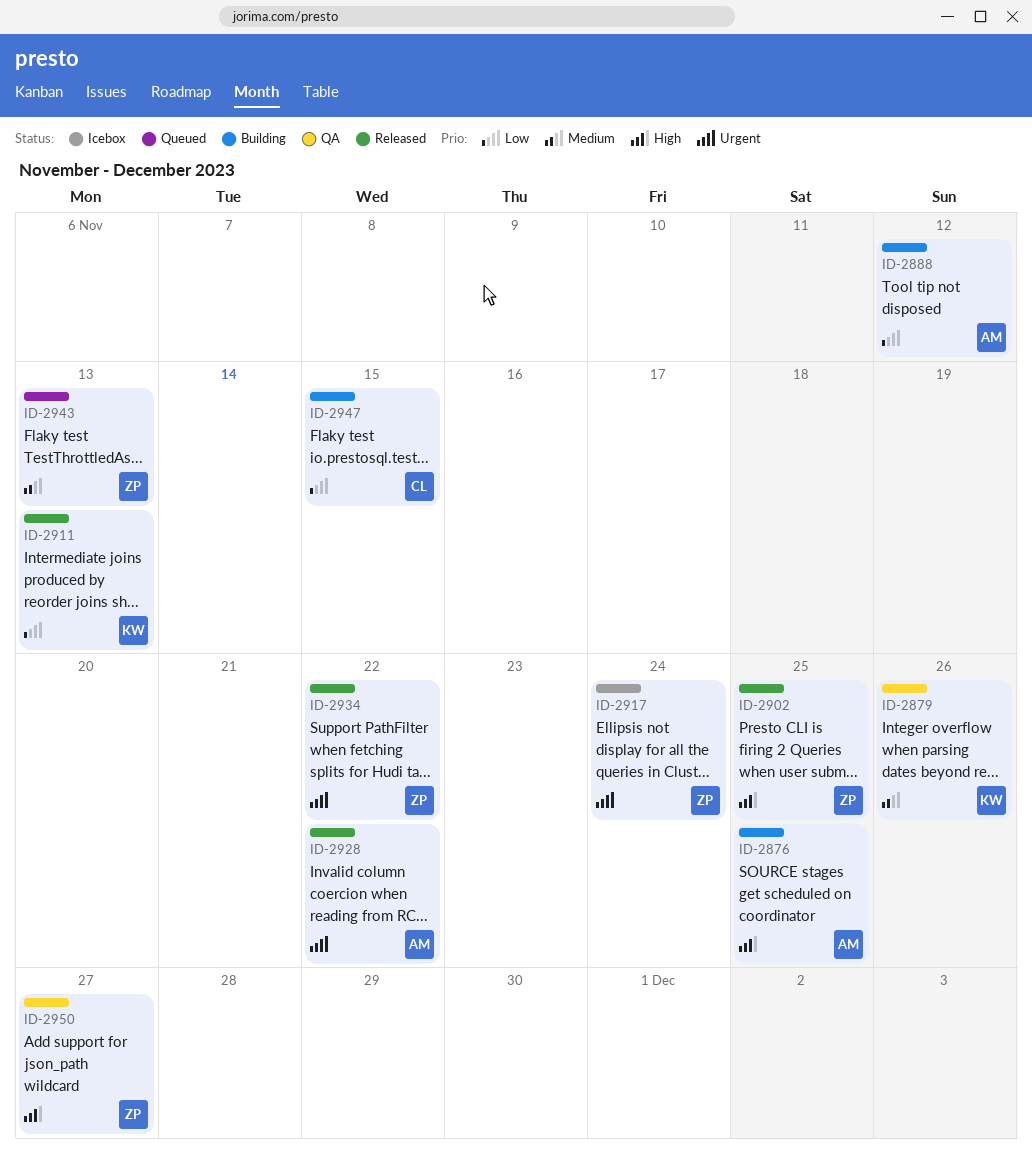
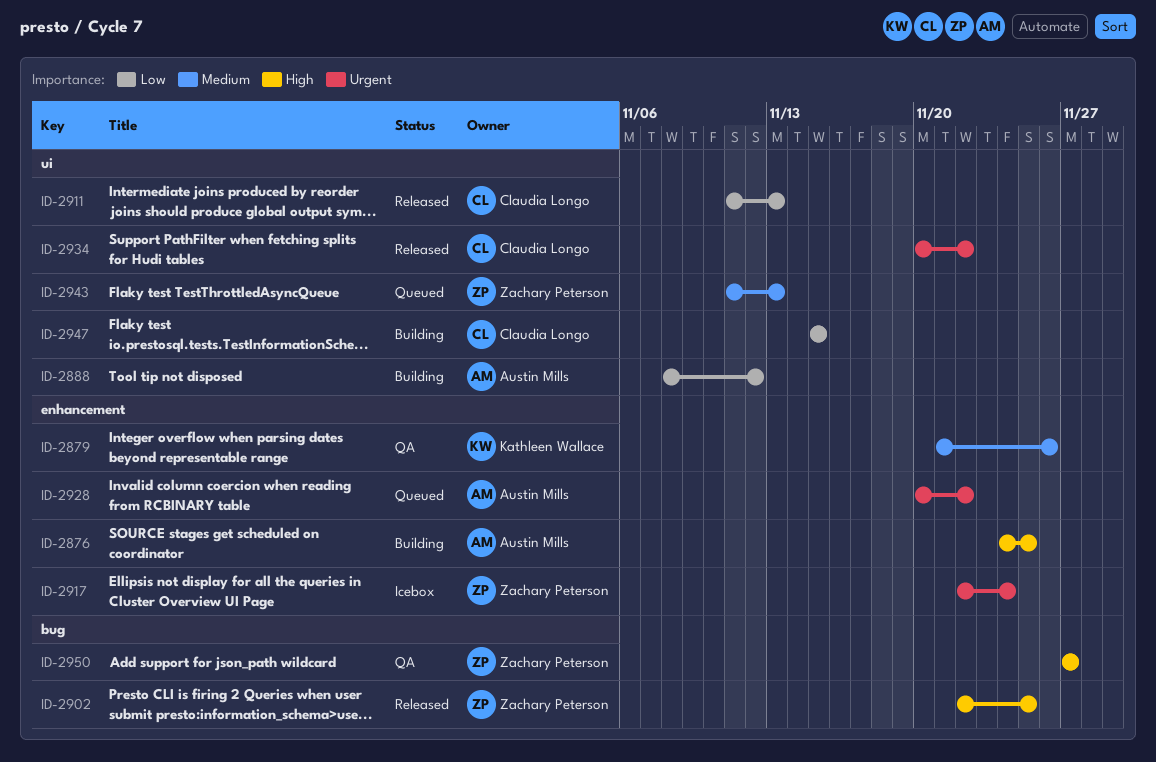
ID-2911, owner: Kathleen Wallace -> Claudia Longo
ID-2928, status: Released -> Queued
ID-2934, owner: Zachary Peterson -> Claudia Longo

